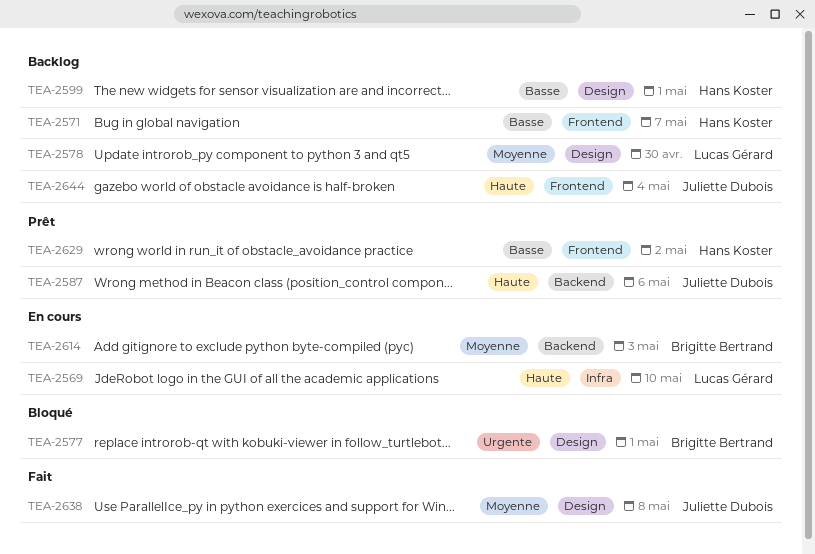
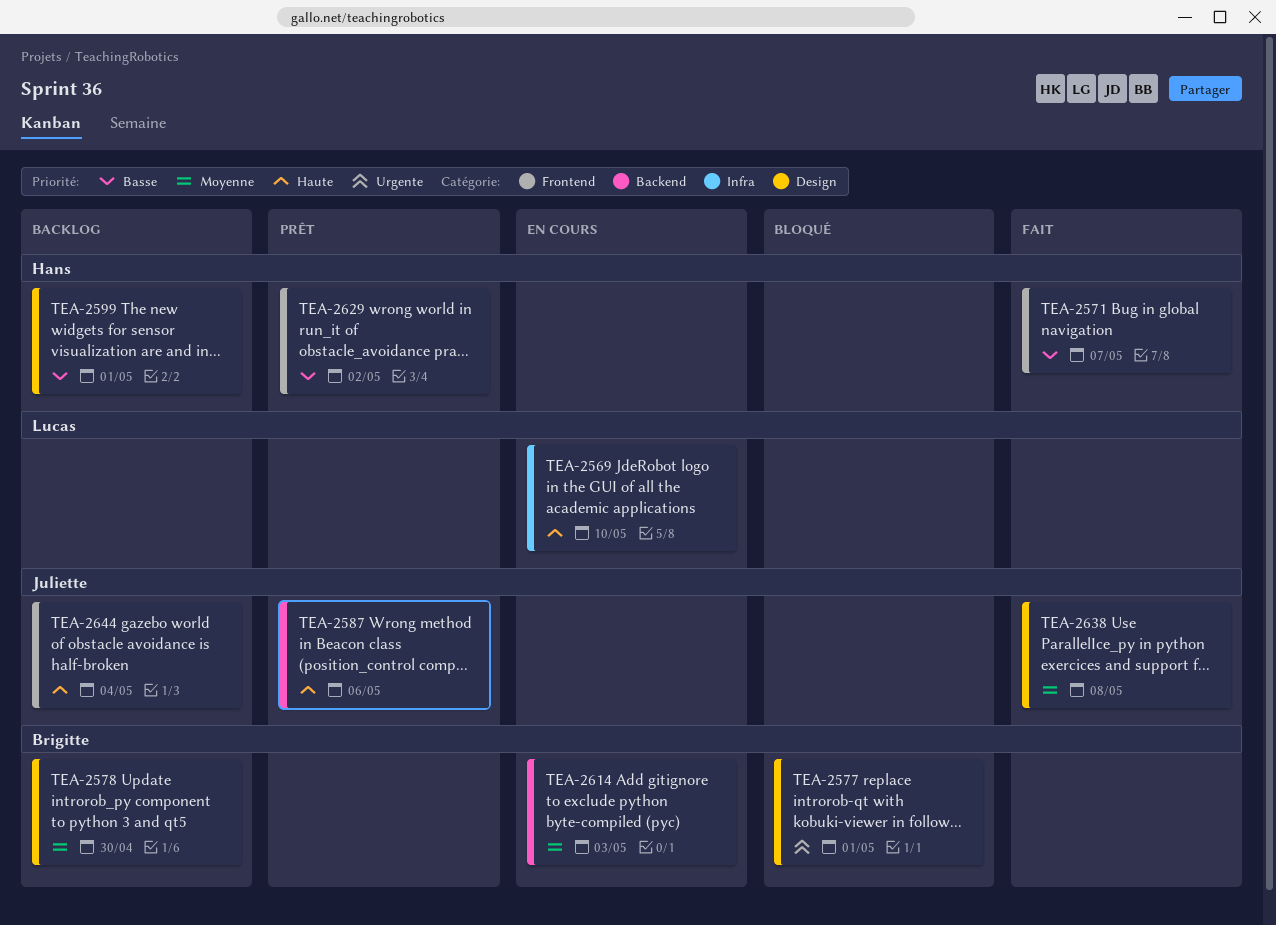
TEA-2571, status: Backlog -> Fait
TEA-2578, owner: Lucas Gérard -> Brigitte Bertrand

